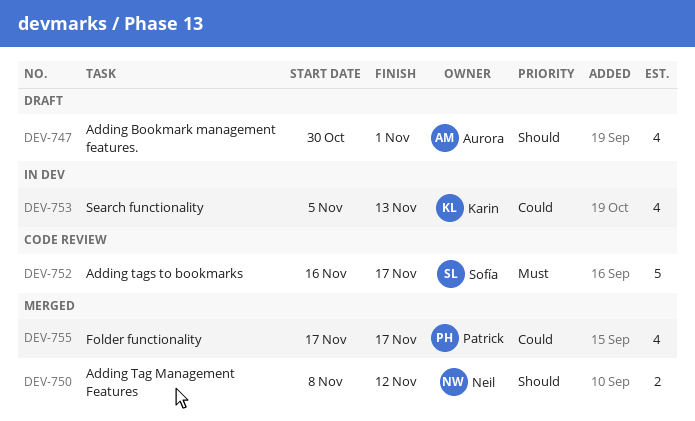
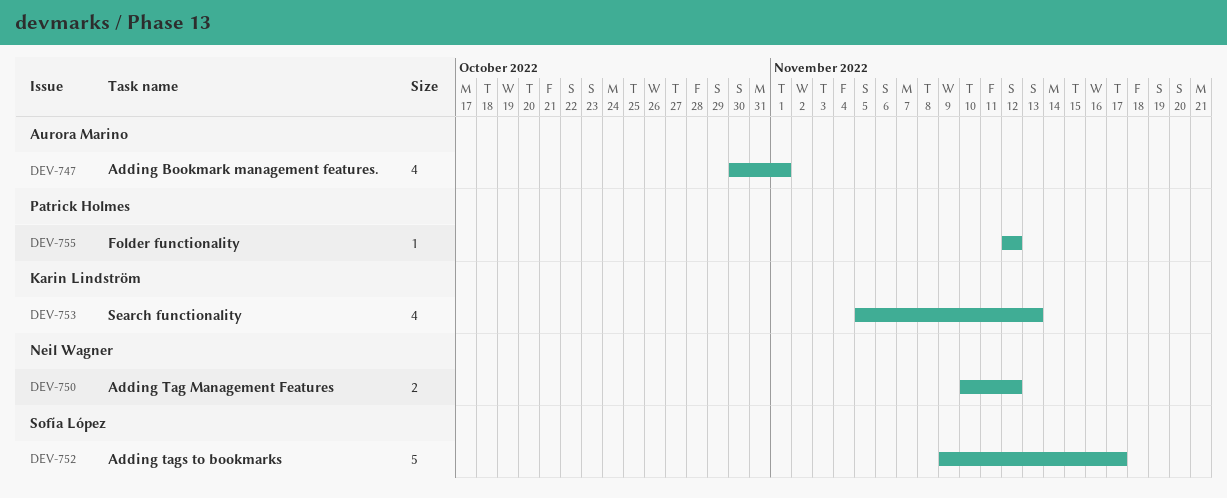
DEV-750, start: Nov 8 -> Nov 10
DEV-752, start: Nov 16 -> Nov 9
DEV-755, estimate: 4 -> 1
DEV-755, start: Nov 17 -> Nov 12
DEV-755, due: Nov 17 -> Nov 12

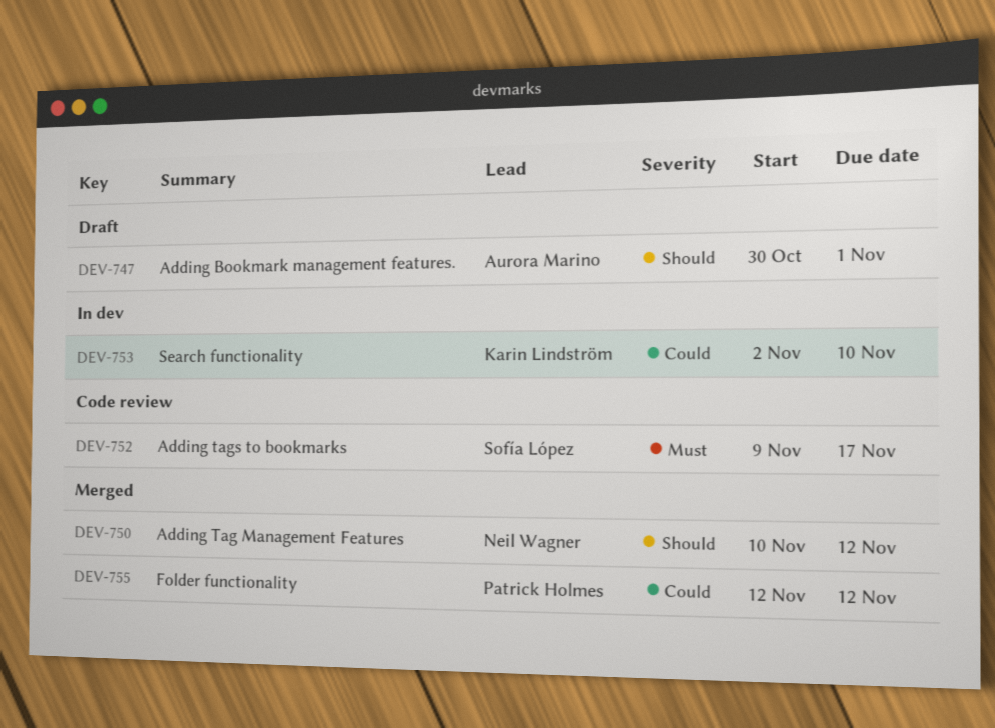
DEV-753, start: Nov 5 -> Nov 2
DEV-753, due: Nov 13 -> Nov 10

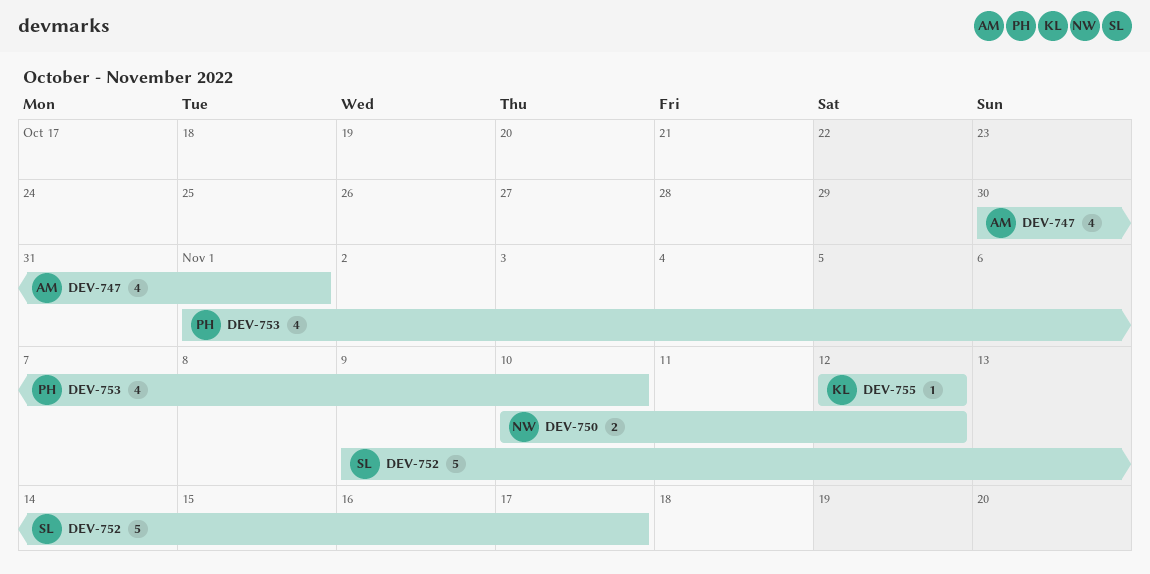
DEV-753, owner: Karin Lindström -> Patrick Holmes
DEV-753, start: Nov 2 -> Nov 1
DEV-755, owner: Patrick Holmes -> Karin Lindström

